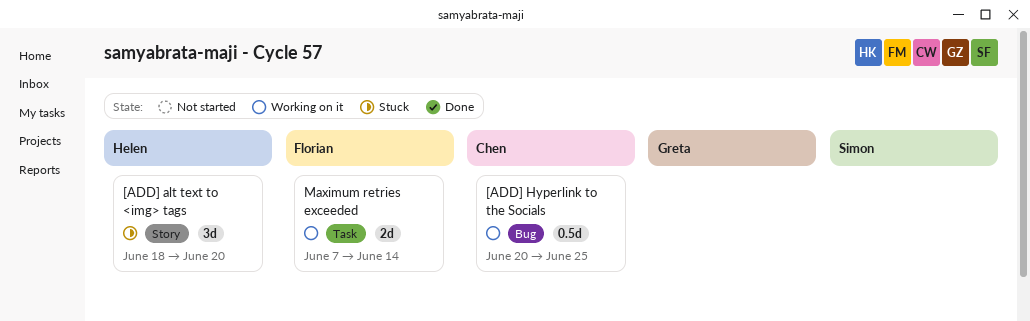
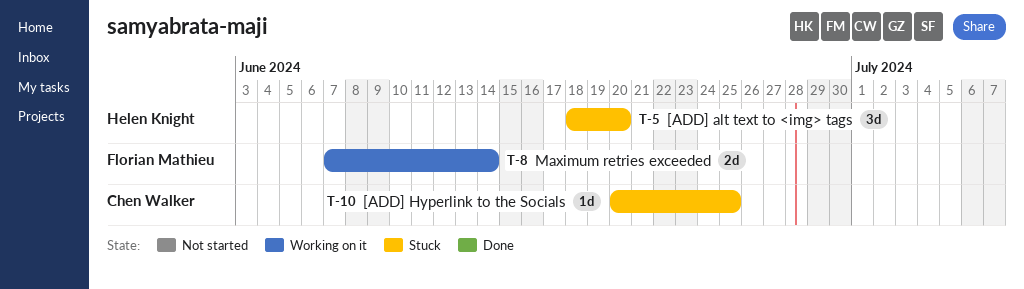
[ADD] Hyperlink to the Socials, status: Working on it -> Stuck
[ADD] Hyperlink to the Socials, estimate: 0.5d -> 1d

